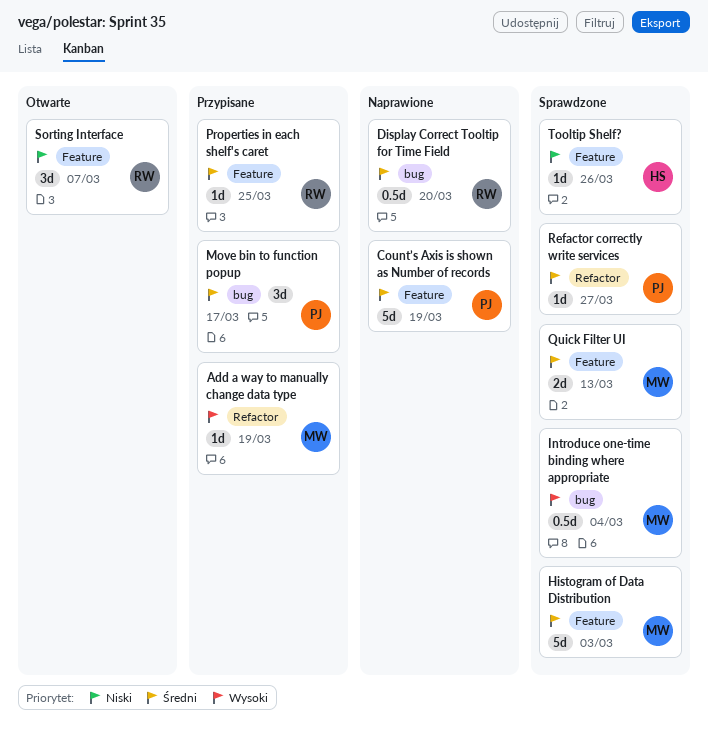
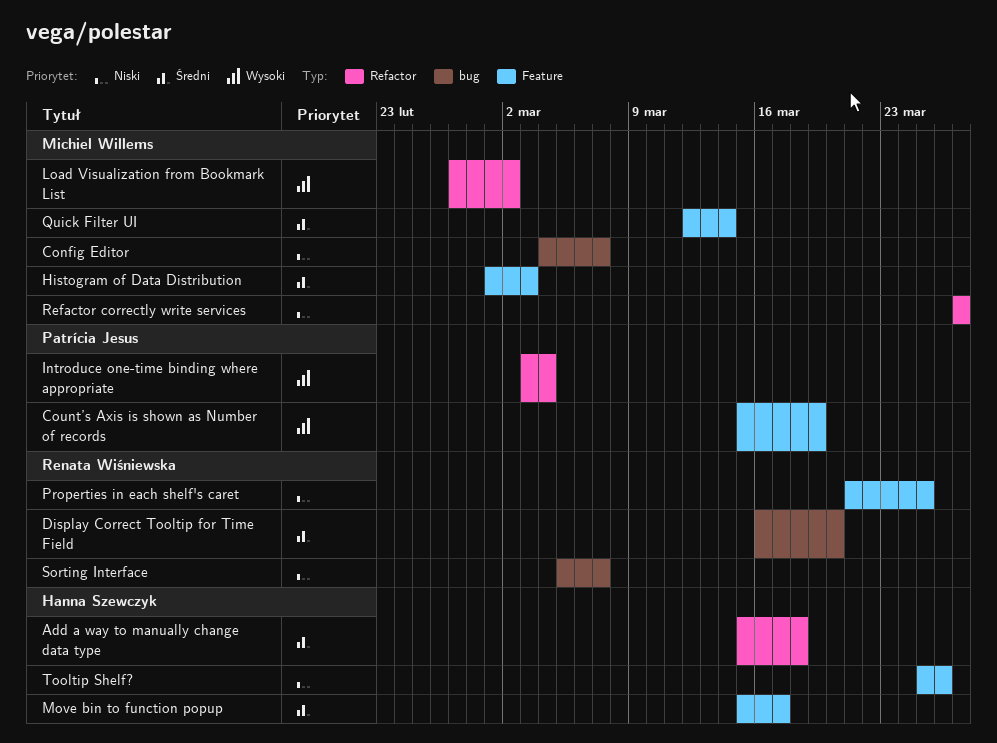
Add a way to manually change data type, owner: Michiel Willems -> Hanna Szewczyk
Add a way to manually change data type, priority: Wysoki -> Średni
Add a way to manually change data type, due: Mar 19 -> Mar 18
Config Editor: none -> present
Count’s Axis is shown as Number of records, priority: Średni -> Wysoki
Introduce one-time binding where appropriate, owner: Michiel Willems -> Patrícia Jesus
Introduce one-time binding where appropriate, label: bug -> Refactor
Load Visualization from Bookmark List: none -> present
Move bin to function popup, owner: Patrícia Jesus -> Hanna Szewczyk
Move bin to function popup, label: bug -> Feature
Properties in each shelf's caret, priority: Średni -> Niski
Quick Filter UI, due: Mar 13 -> Mar 14
Refactor correctly write services, owner: Patrícia Jesus -> Michiel Willems
Refactor correctly write services, priority: Średni -> Niski
Sorting Interface, label: Feature -> bug

